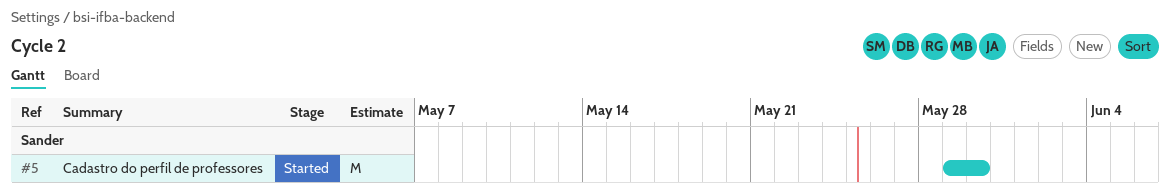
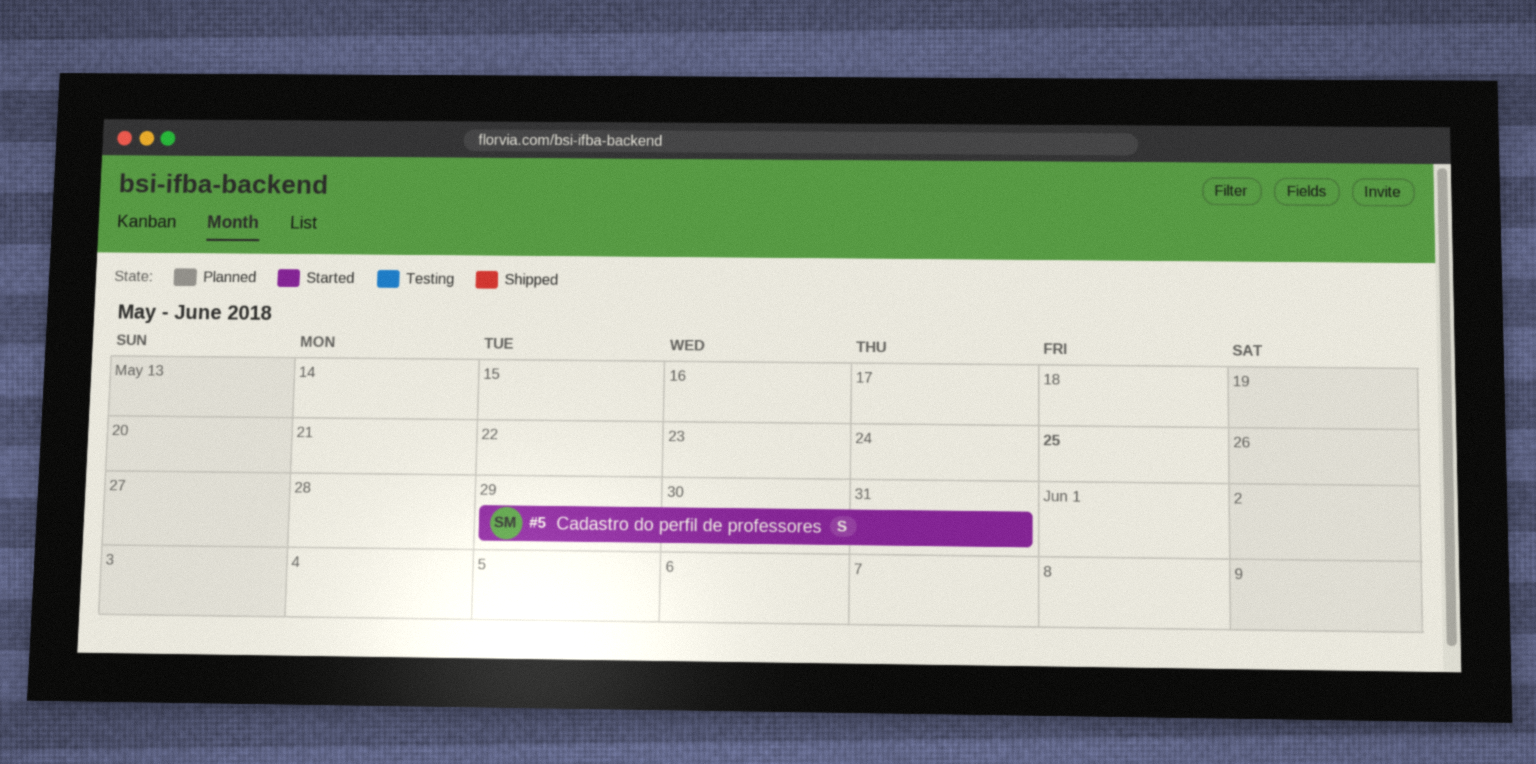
#5, estimate: M -> S
#5, due: May 30 -> May 31

